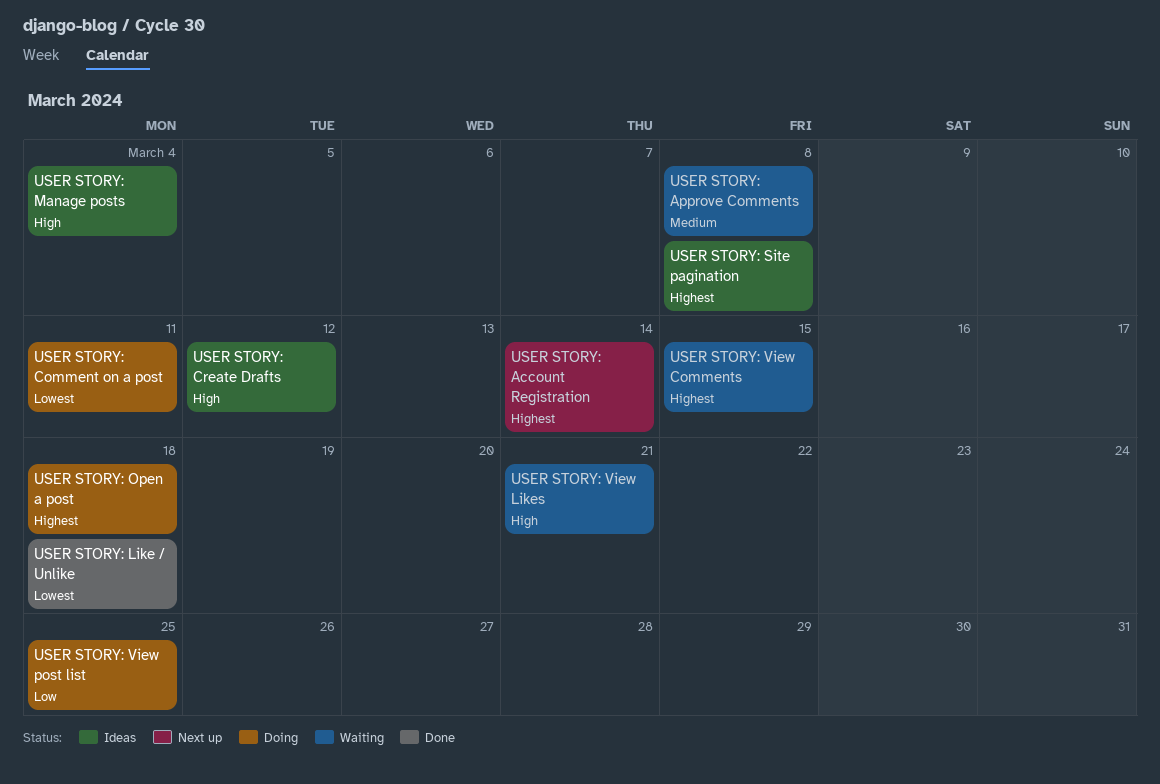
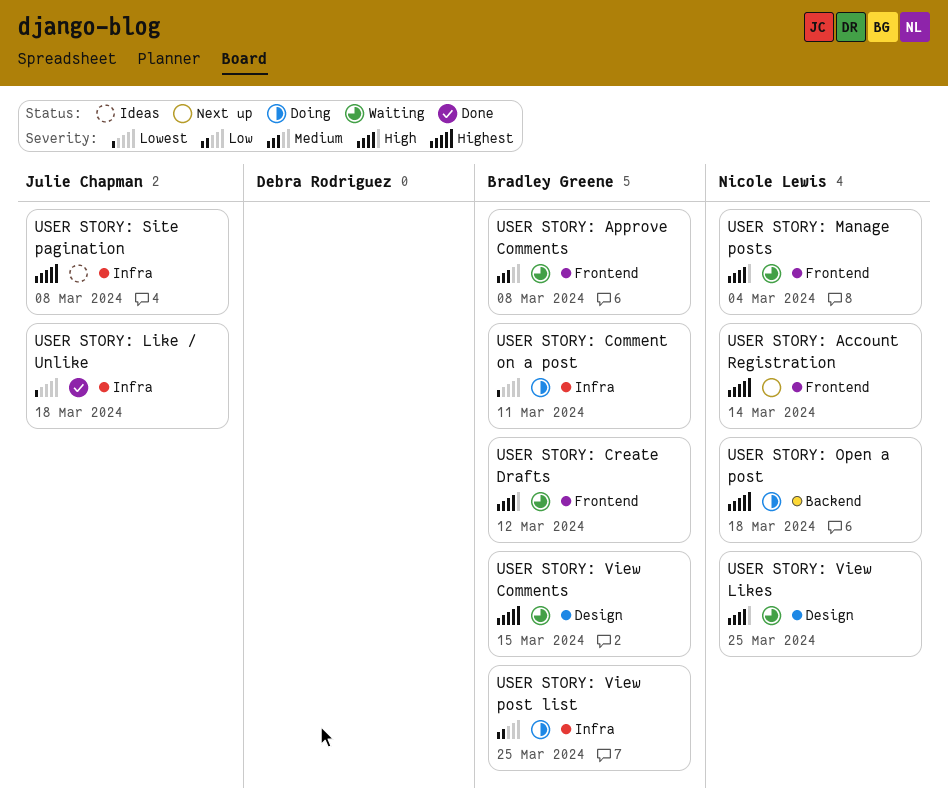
USER STORY: Create Drafts, status: Ideas -> Waiting
USER STORY: Manage posts, status: Ideas -> Waiting
USER STORY: View Likes, due: Mar 21 -> Mar 25

